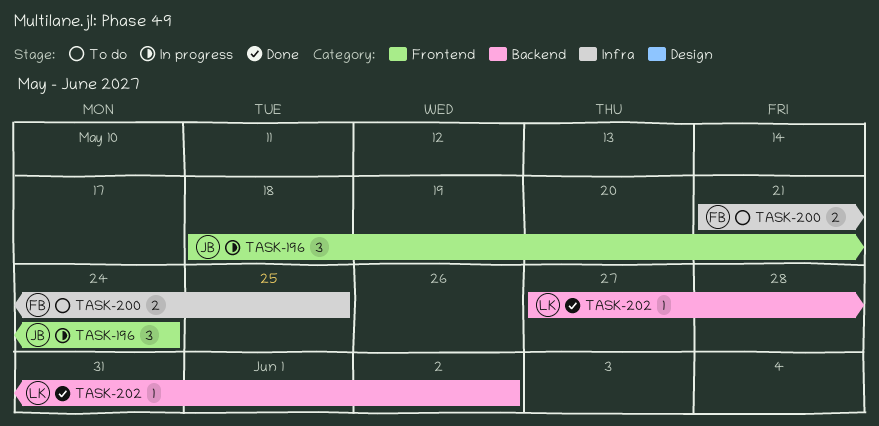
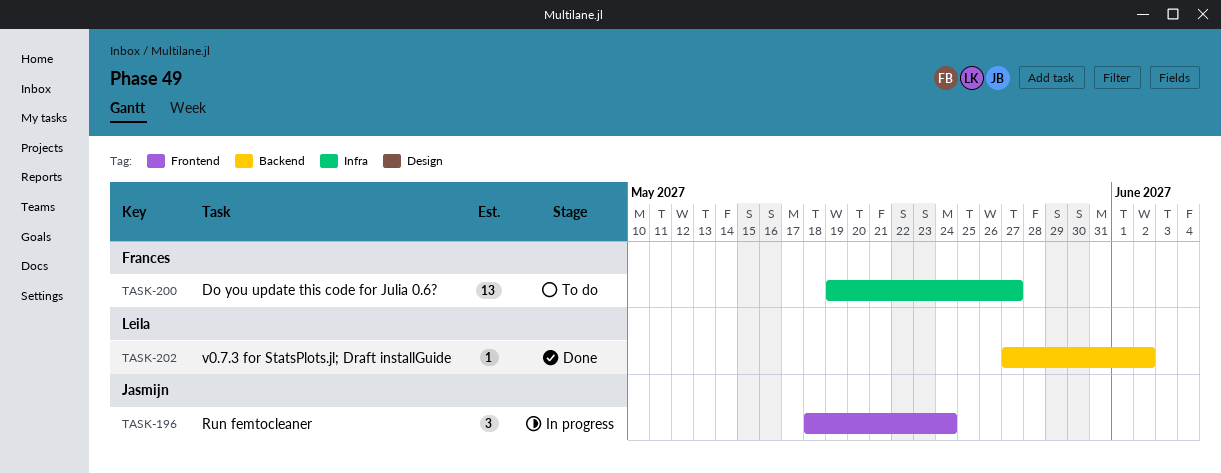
TASK-200, estimate: 2 -> 13
TASK-200, start: May 21 -> May 19
TASK-200, due: May 25 -> May 27

